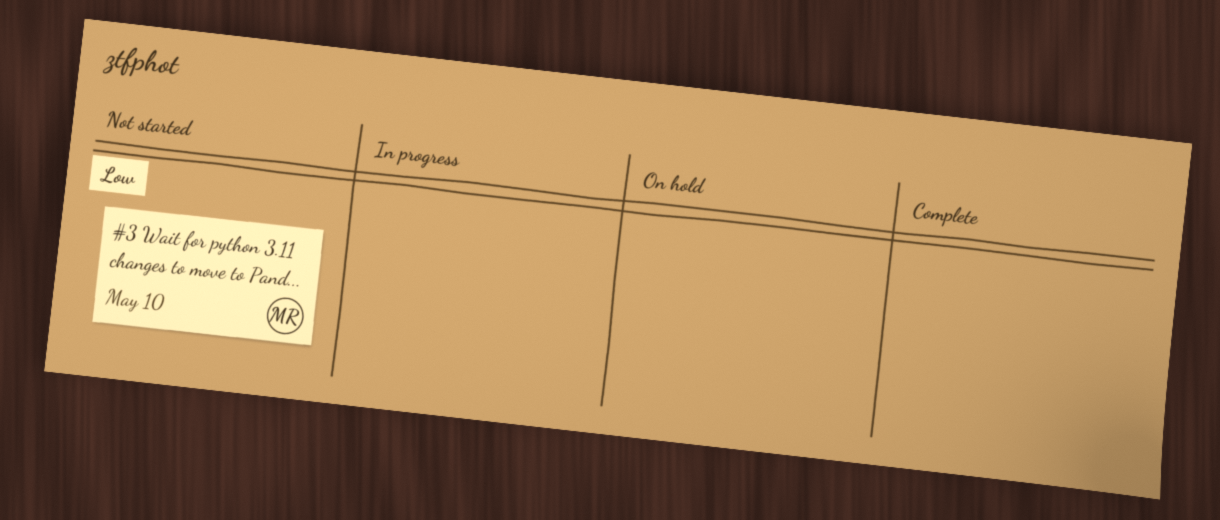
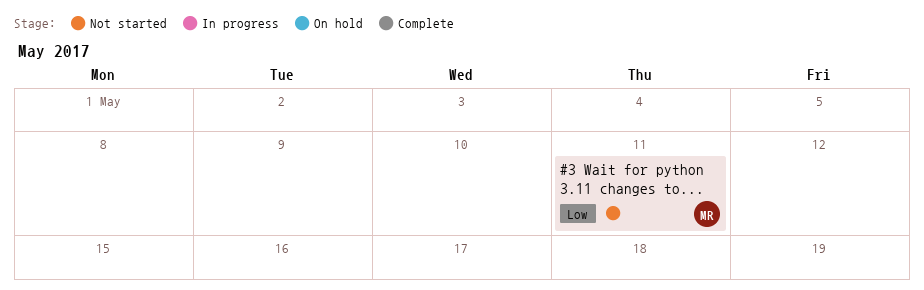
#3, due: May 10 -> May 11

